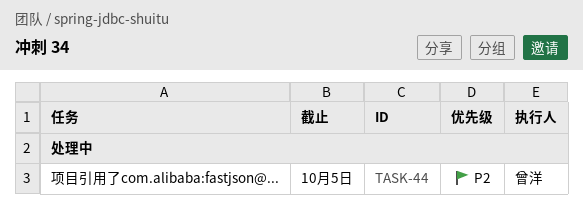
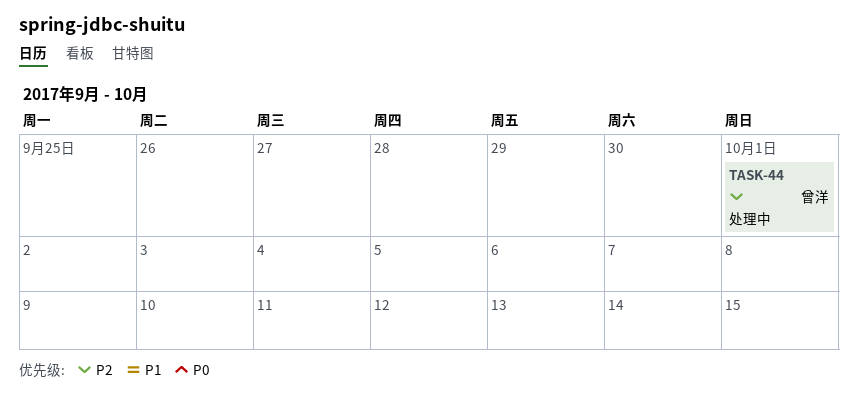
TASK-44, due: Oct 5 -> Oct 1

